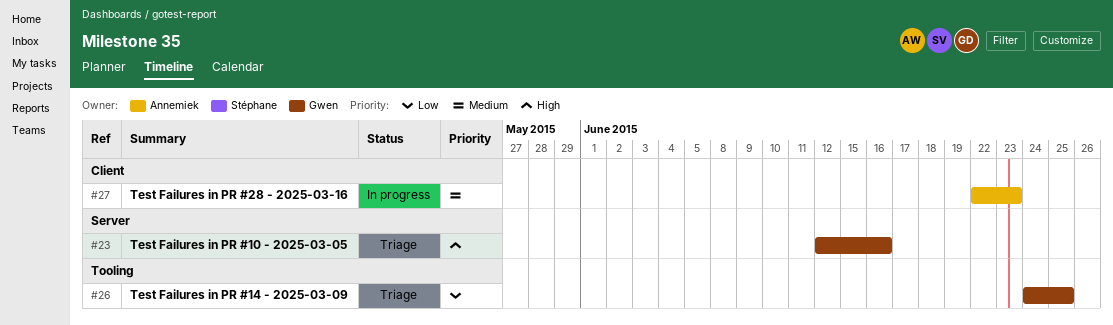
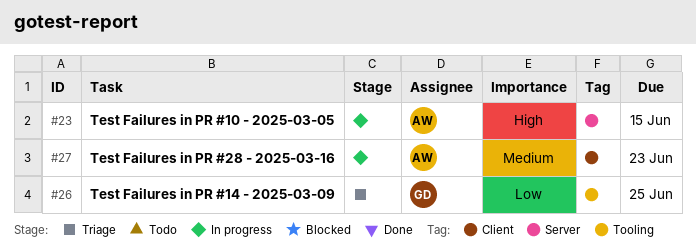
#23, status: Triage -> In progress
#23, owner: Gwen -> Annemiek
#23, due: Jun 16 -> Jun 15

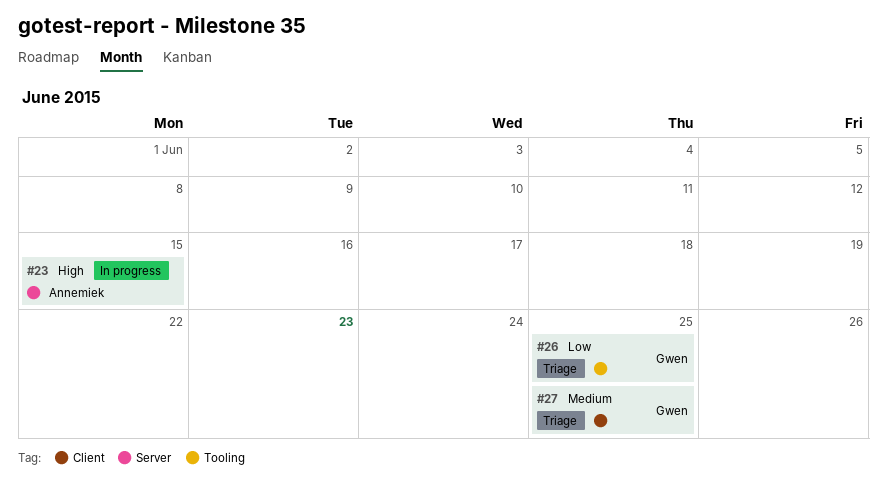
#27, status: In progress -> Triage
#27, owner: Annemiek -> Gwen
#27, due: Jun 23 -> Jun 25

